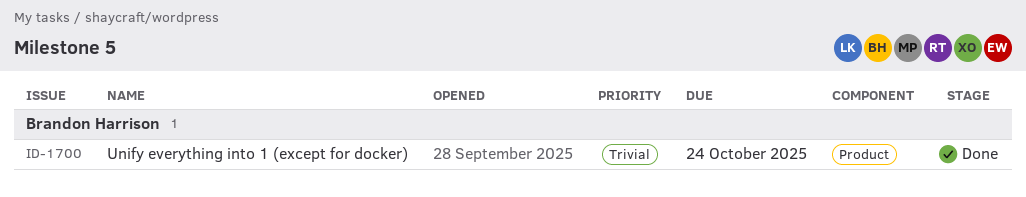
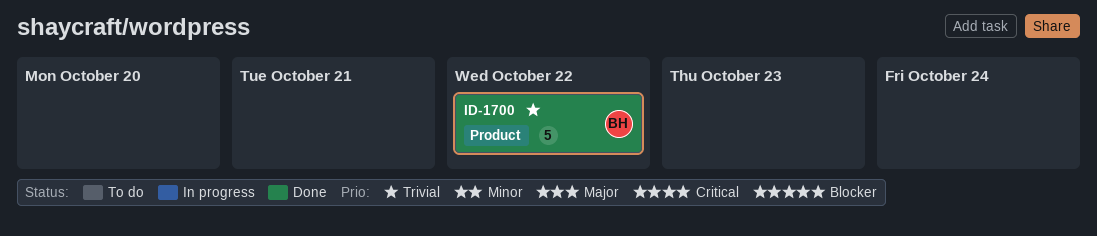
ID-1700, due: Oct 24 -> Oct 22

